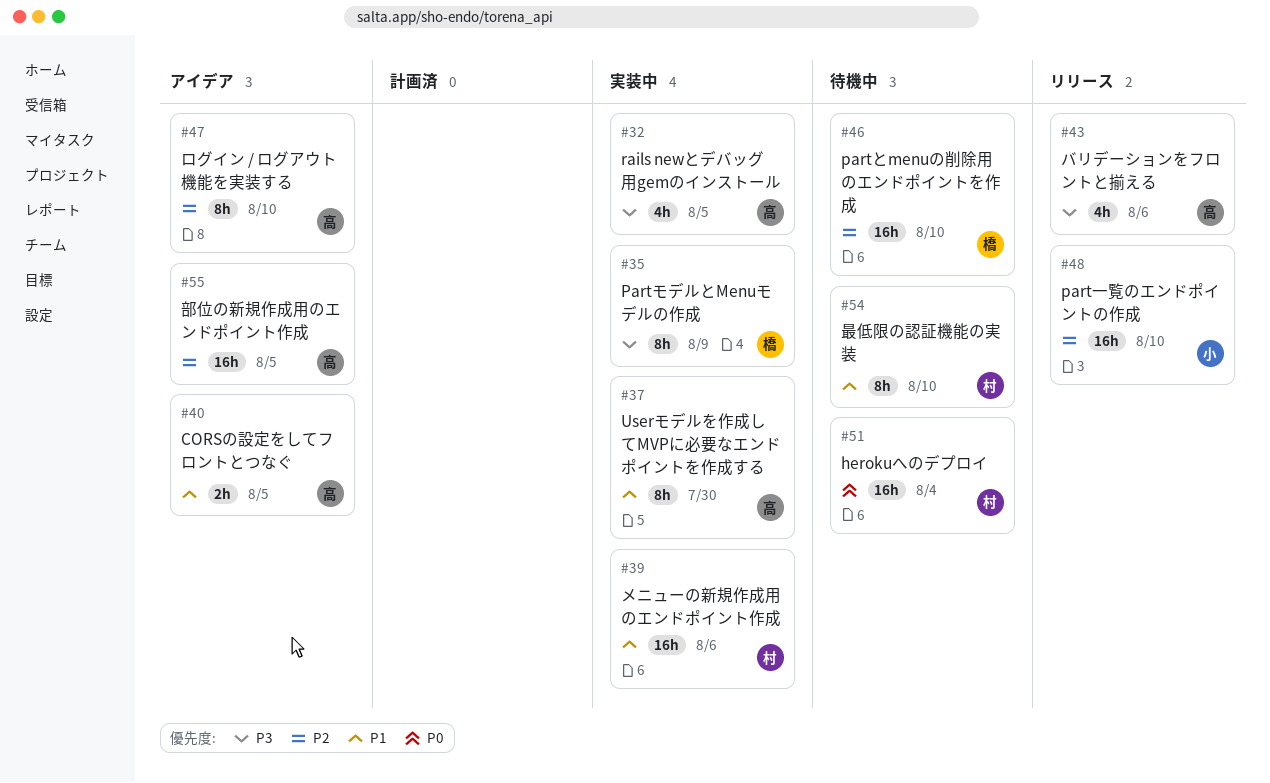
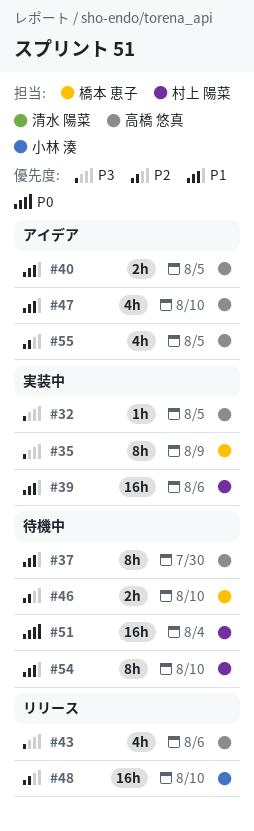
#32, estimate: 4h -> 1h
#37, status: 実装中 -> 待機中
#46, estimate: 16h -> 2h
#47, priority: P2 -> P1
#47, estimate: 8h -> 4h
#55, estimate: 16h -> 4h

